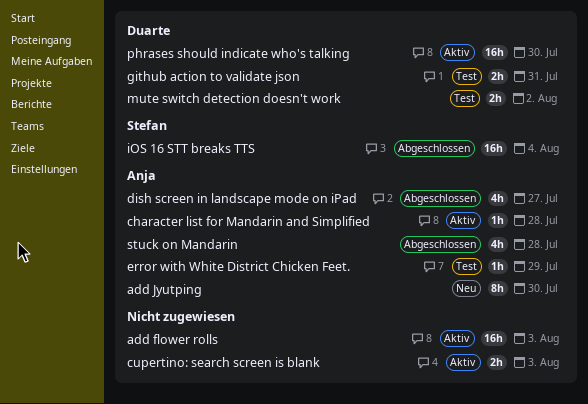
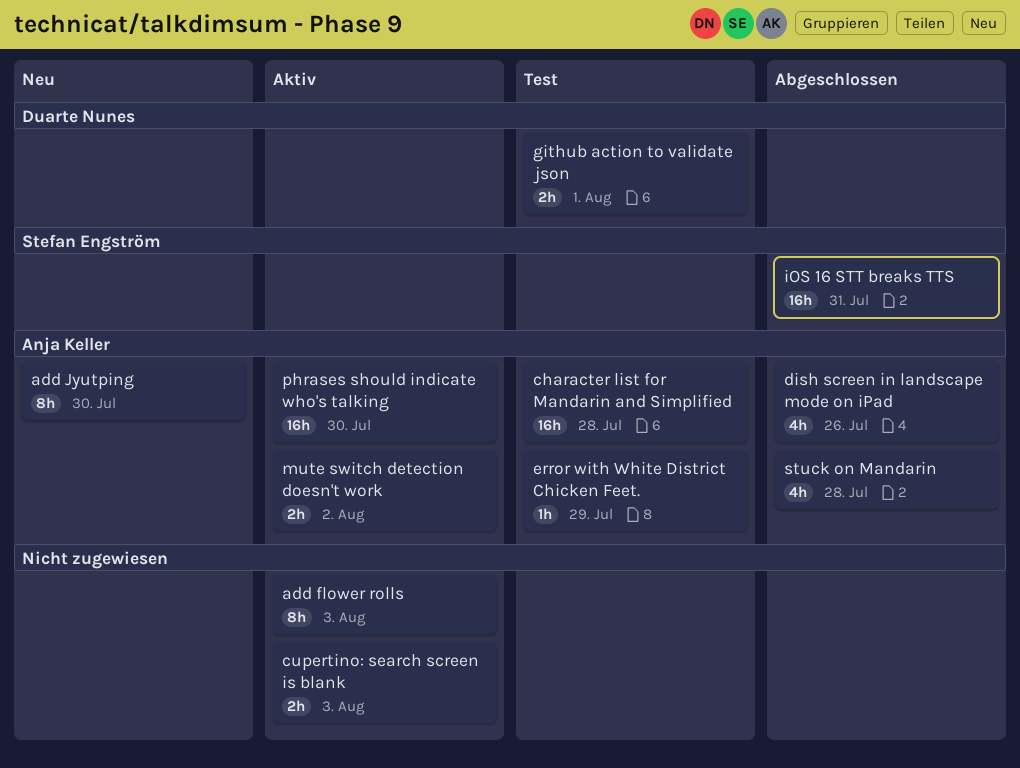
add flower rolls, estimate: 16h -> 8h
character list for Mandarin and Simplified, status: Aktiv -> Test
character list for Mandarin and Simplified, estimate: 1h -> 16h
dish screen in landscape mode on iPad, due: Jul 27 -> Jul 26
github action to validate json, due: Jul 31 -> Aug 1
iOS 16 STT breaks TTS, due: Aug 4 -> Jul 31
mute switch detection doesn't work, status: Test -> Aktiv
mute switch detection doesn't work, owner: Duarte Nunes -> Anja Keller
phrases should indicate who's talking, owner: Duarte Nunes -> Anja Keller

